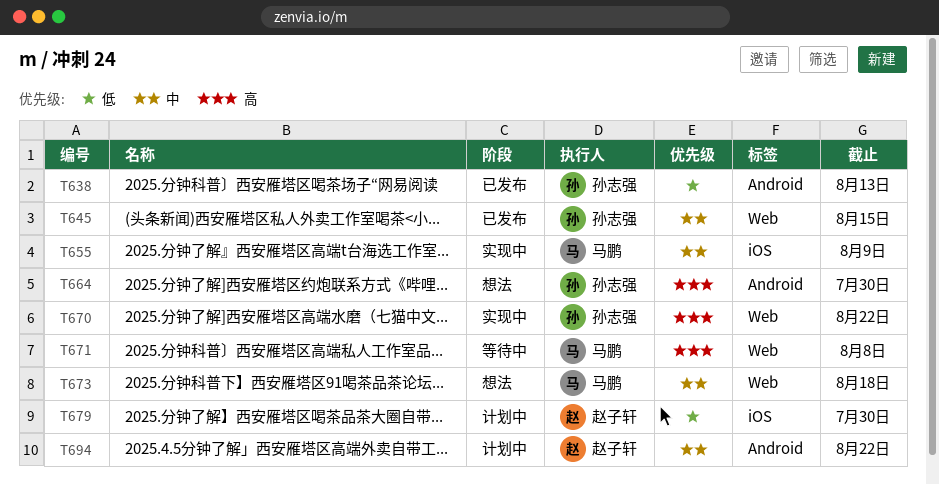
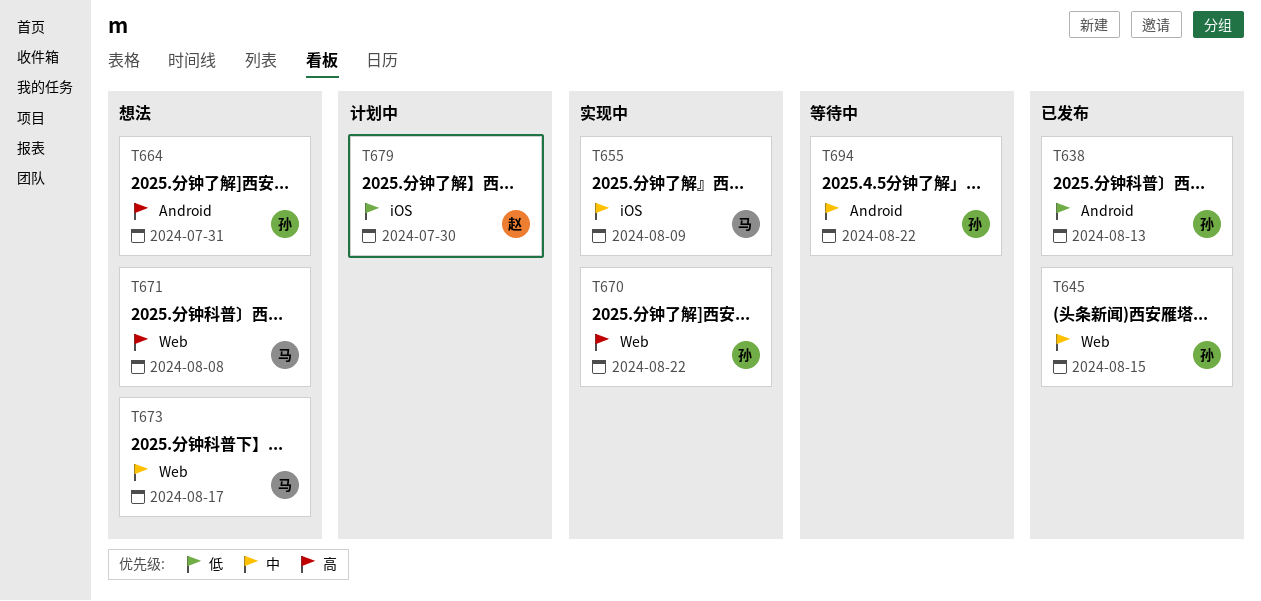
T664, due: Jul 30 -> Jul 31
T671, status: 等待中 -> 想法
T673, due: Aug 18 -> Aug 17
T694, status: 计划中 -> 等待中
T694, owner: 赵子轩 -> 孙志强

